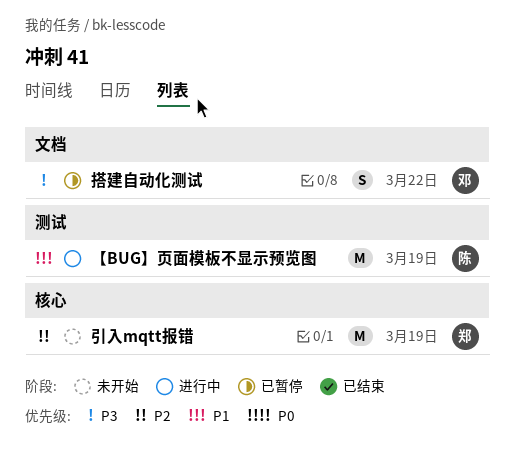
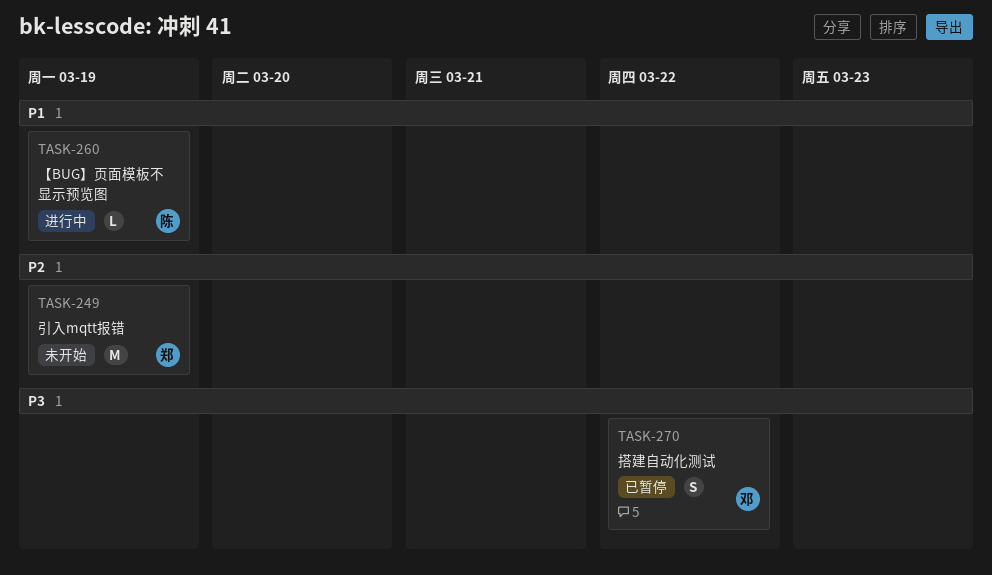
【BUG】页面模板不显示预览图, estimate: M -> L

